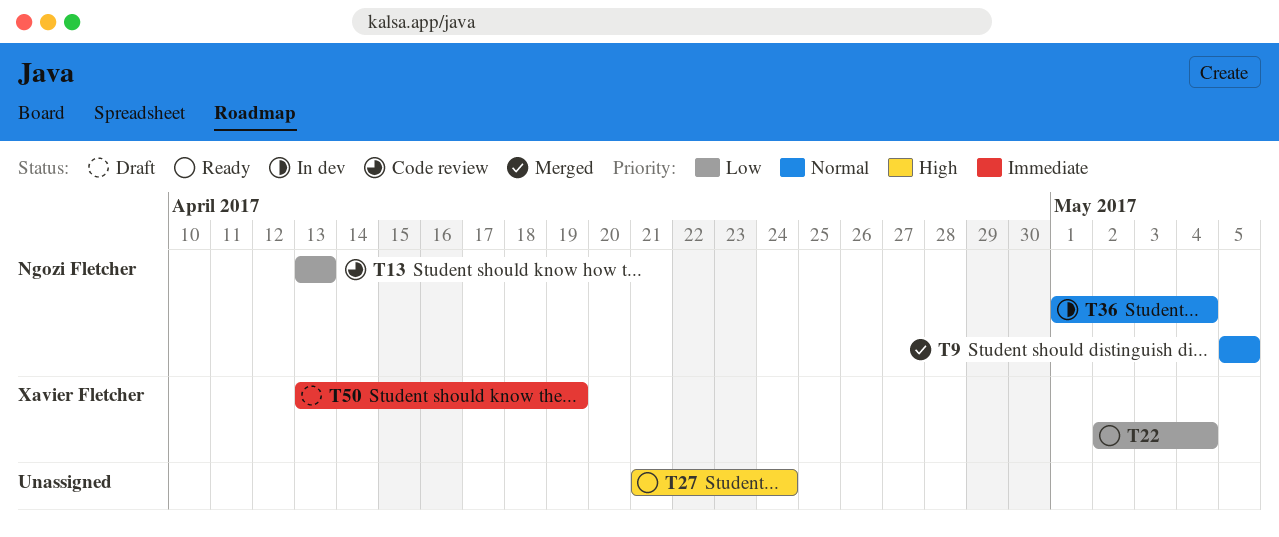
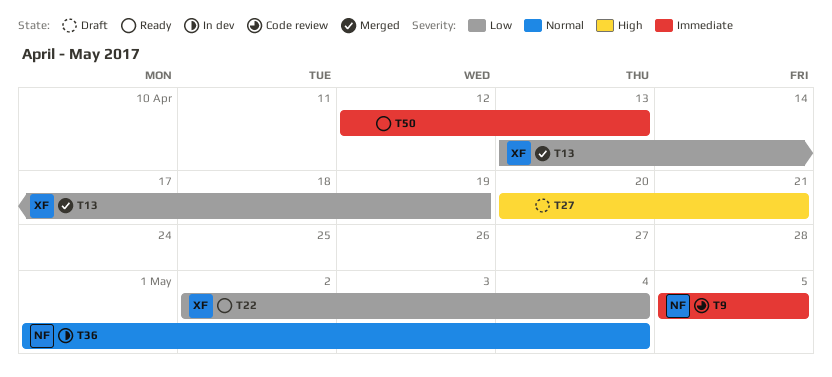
T9, status: Merged -> Code review
T9, priority: Normal -> Immediate
T13, status: Code review -> Merged
T13, owner: Ngozi Fletcher -> Xavier Fletcher
T13, due: Apr 13 -> Apr 19
T27, status: Ready -> Draft
T27, start: Apr 21 -> Apr 20
T27, due: Apr 24 -> Apr 21
T50, status: Draft -> Ready
T50, owner: Xavier Fletcher -> none
T50, start: Apr 13 -> Apr 12
T50, due: Apr 19 -> Apr 13

